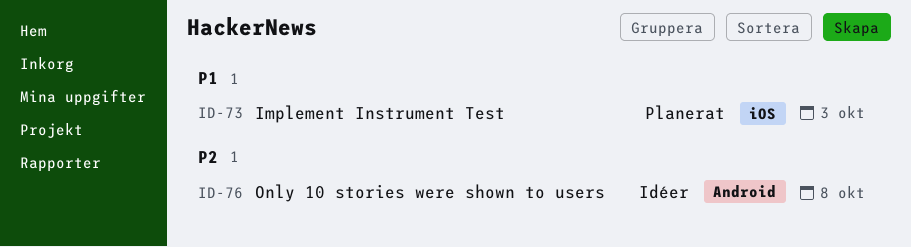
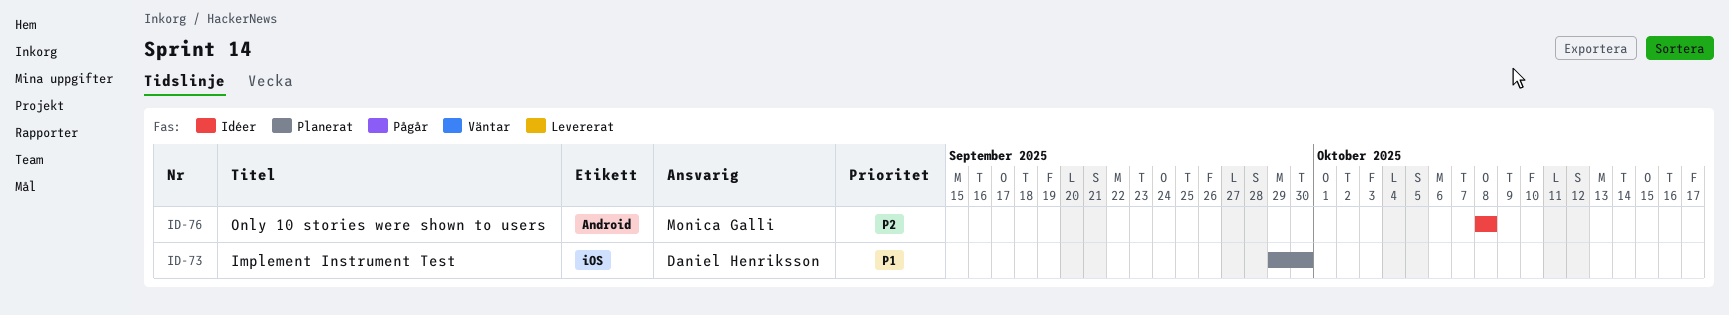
ID-73, due: Oct 3 -> Sep 30

